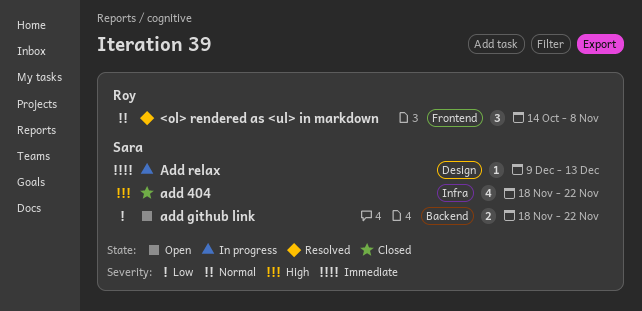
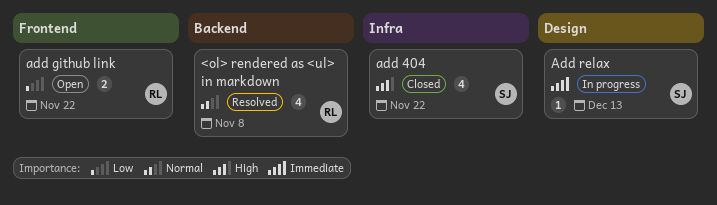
<ol> rendered as <ul> in markdown, label: Frontend -> Backend
<ol> rendered as <ul> in markdown, estimate: 3 -> 4
add github link, owner: Sara -> Roy
add github link, label: Backend -> Frontend

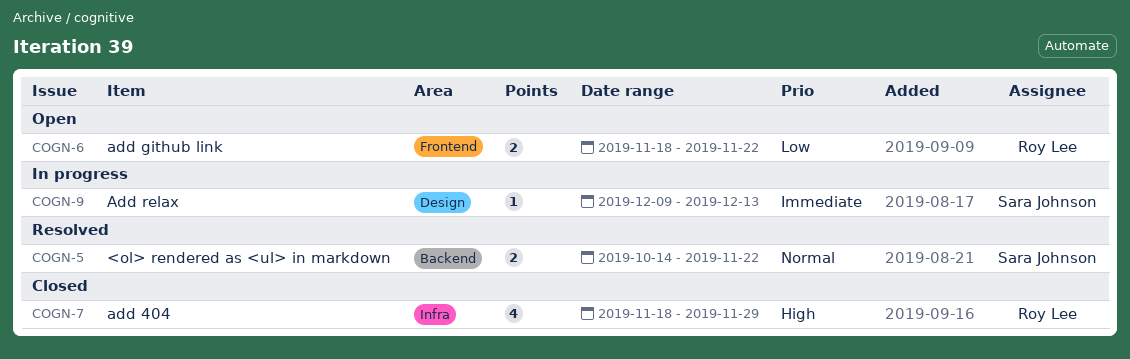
<ol> rendered as <ul> in markdown, owner: Roy Lee -> Sara Johnson
<ol> rendered as <ul> in markdown, estimate: 4 -> 2
<ol> rendered as <ul> in markdown, due: Nov 8 -> Nov 22
add 404, owner: Sara Johnson -> Roy Lee
add 404, due: Nov 22 -> Nov 29

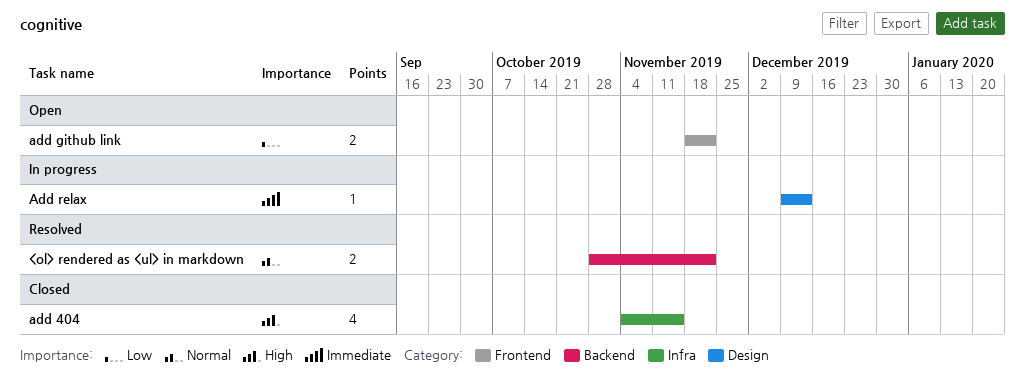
<ol> rendered as <ul> in markdown, start: Oct 14 -> Oct 28
add 404, start: Nov 18 -> Nov 4
add 404, due: Nov 29 -> Nov 15

